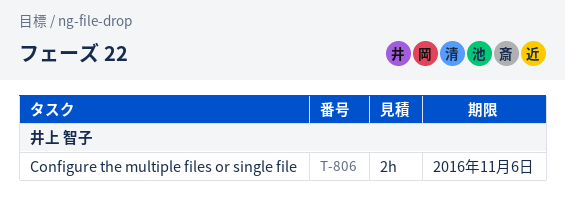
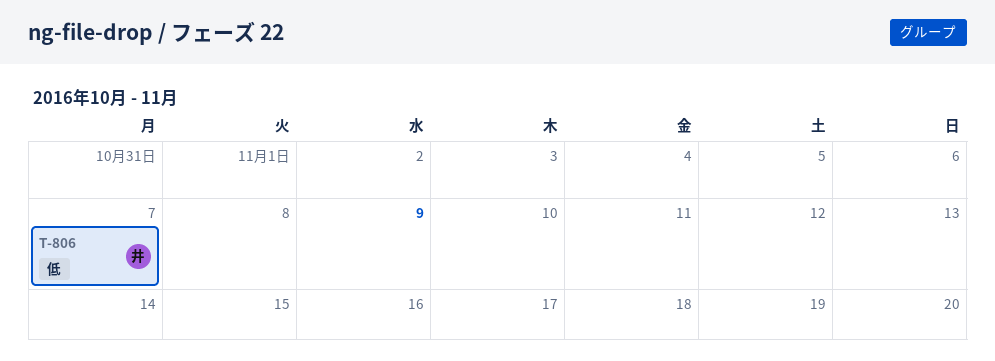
T-806, due: Nov 6 -> Nov 7

